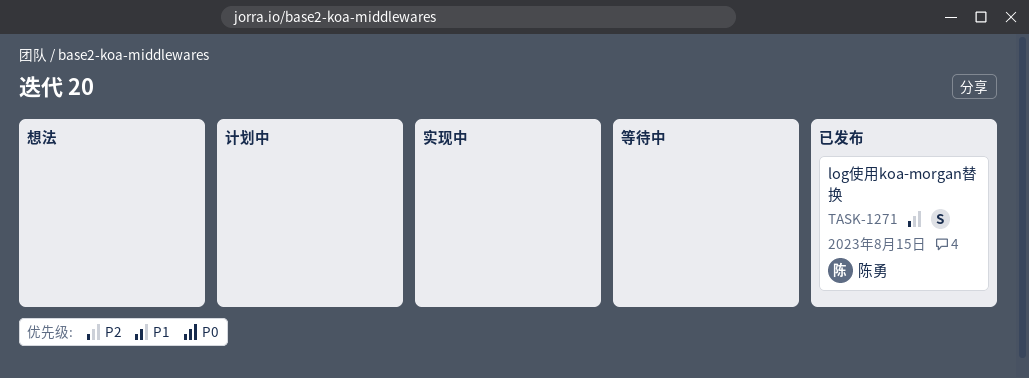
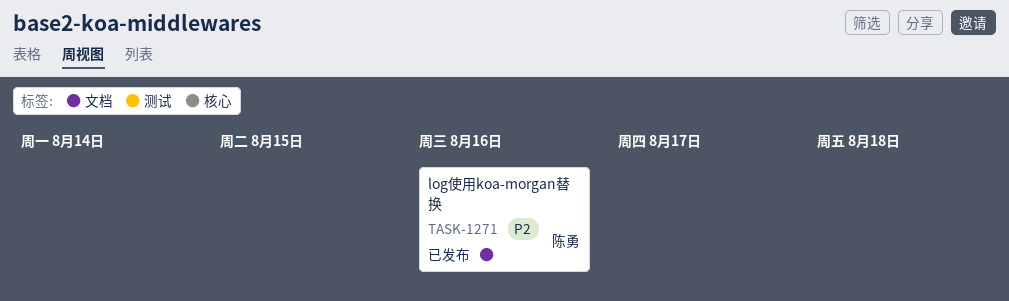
TASK-1271, due: Aug 15 -> Aug 16

